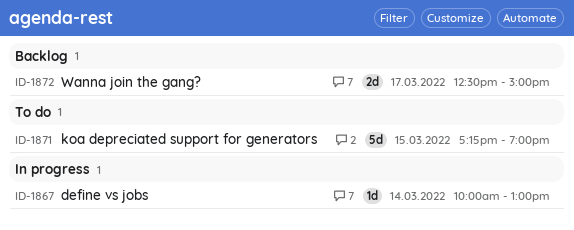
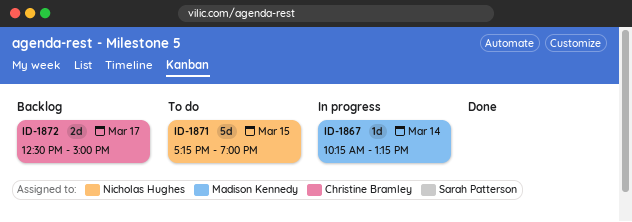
ID-1867, begins: 10:00 -> 10:15
ID-1867, ends: 13:00 -> 13:15

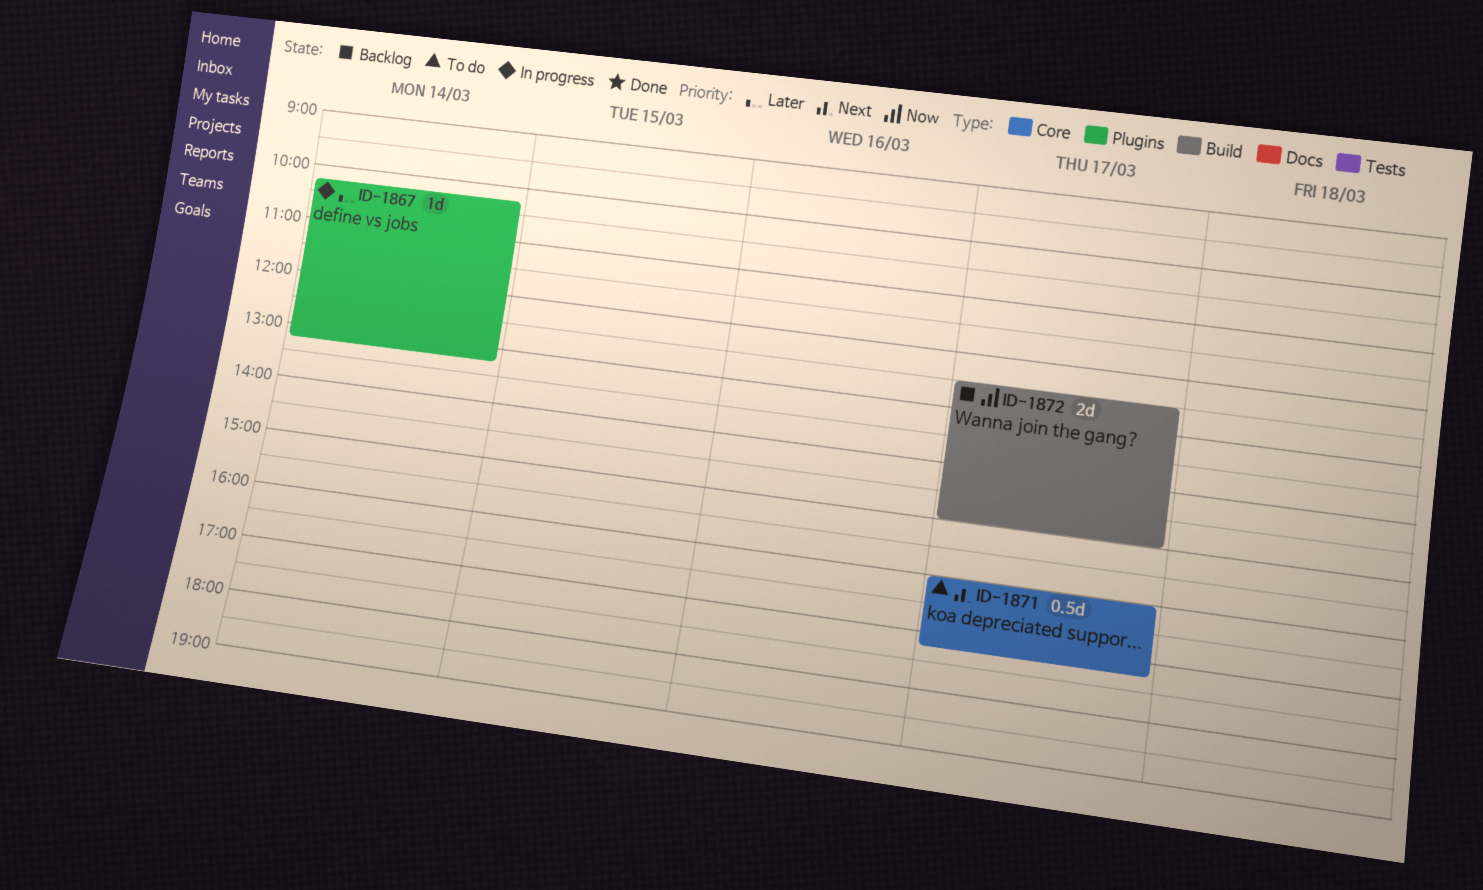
ID-1871, estimate: 5d -> 0.5d
ID-1871, day: Mar 15 -> Mar 17
ID-1871, begins: 17:15 -> 16:00
ID-1871, ends: 19:00 -> 17:15

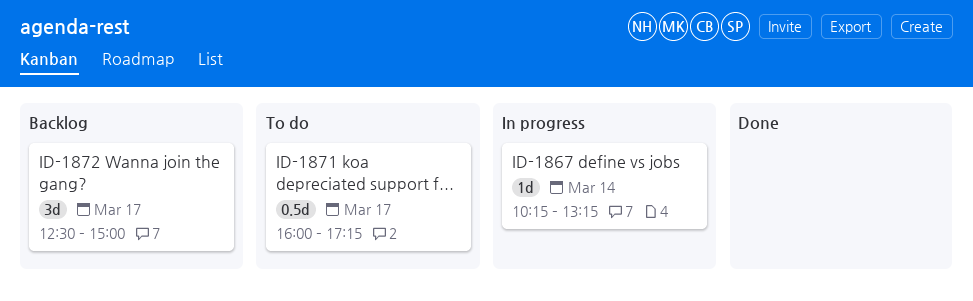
ID-1872, estimate: 2d -> 3d

